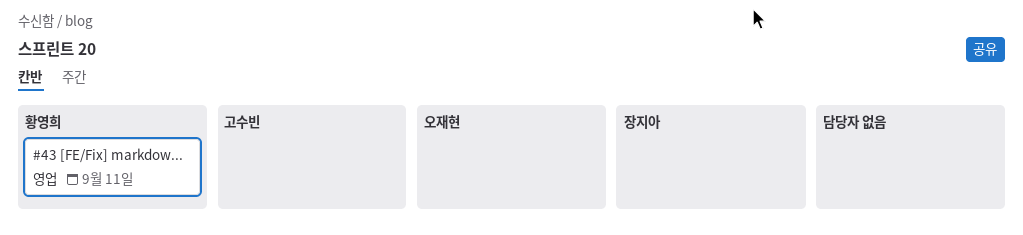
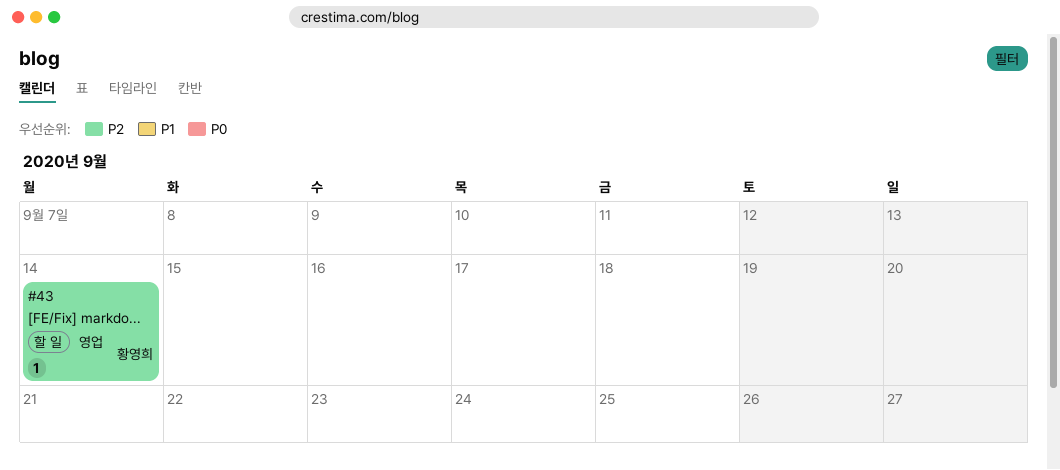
#43, due: Sep 11 -> Sep 14

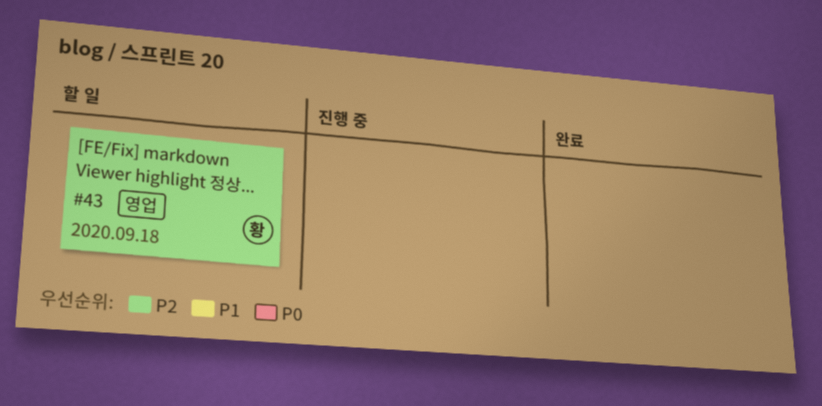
#43, due: Sep 14 -> Sep 18

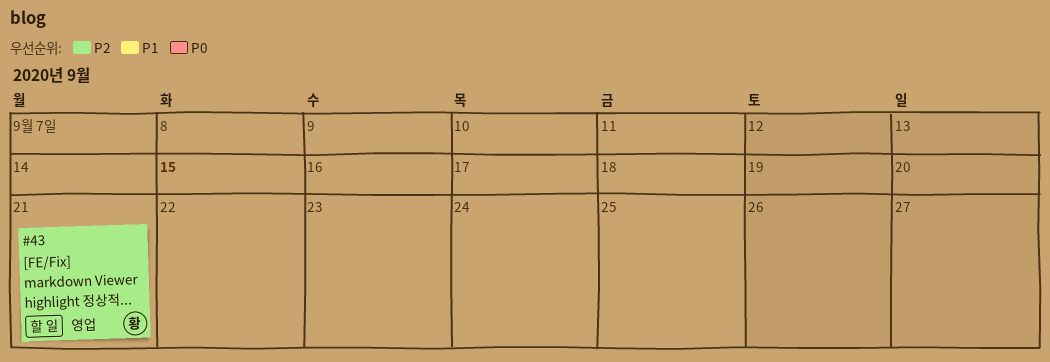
#43, due: Sep 18 -> Sep 21

